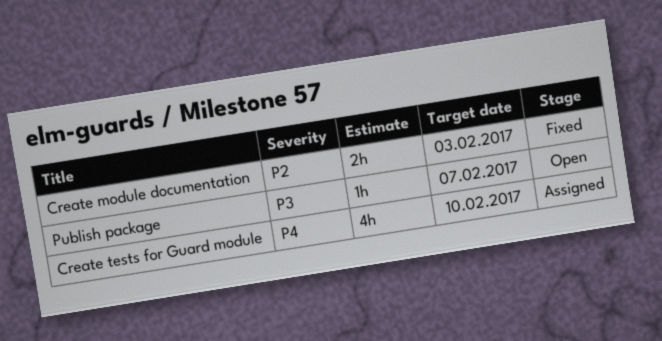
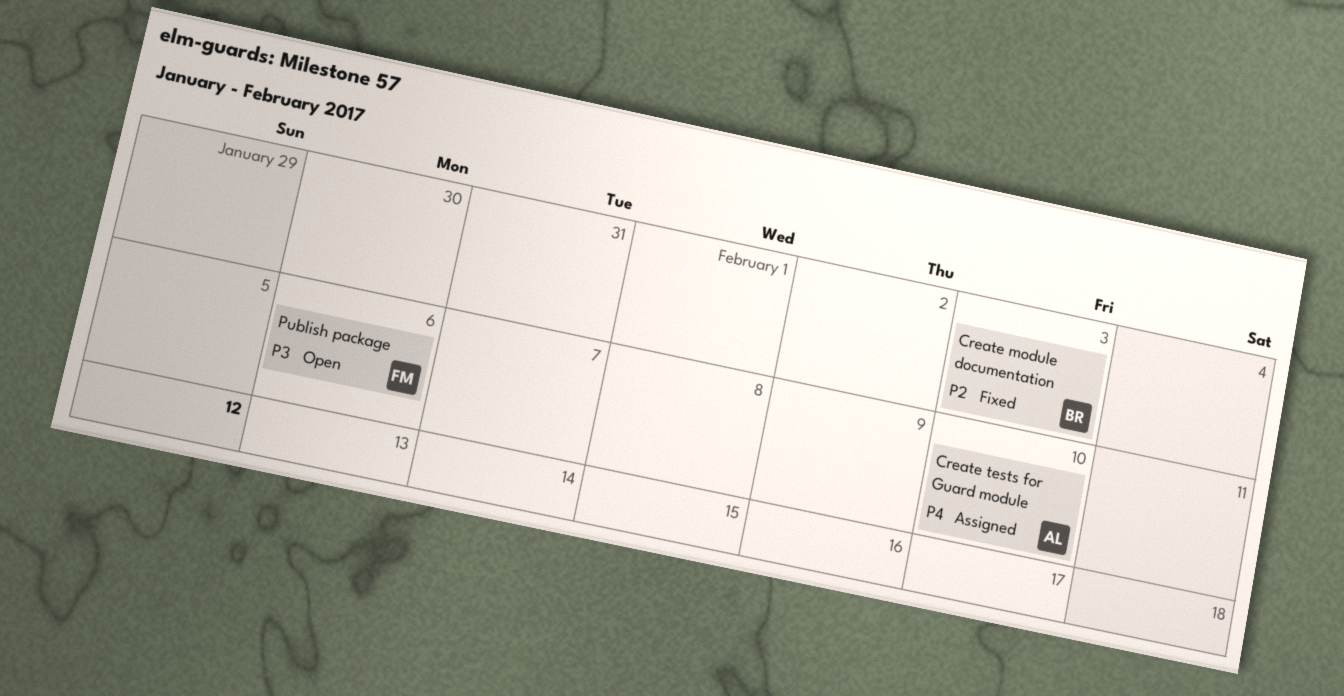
Publish package, due: Feb 7 -> Feb 6

